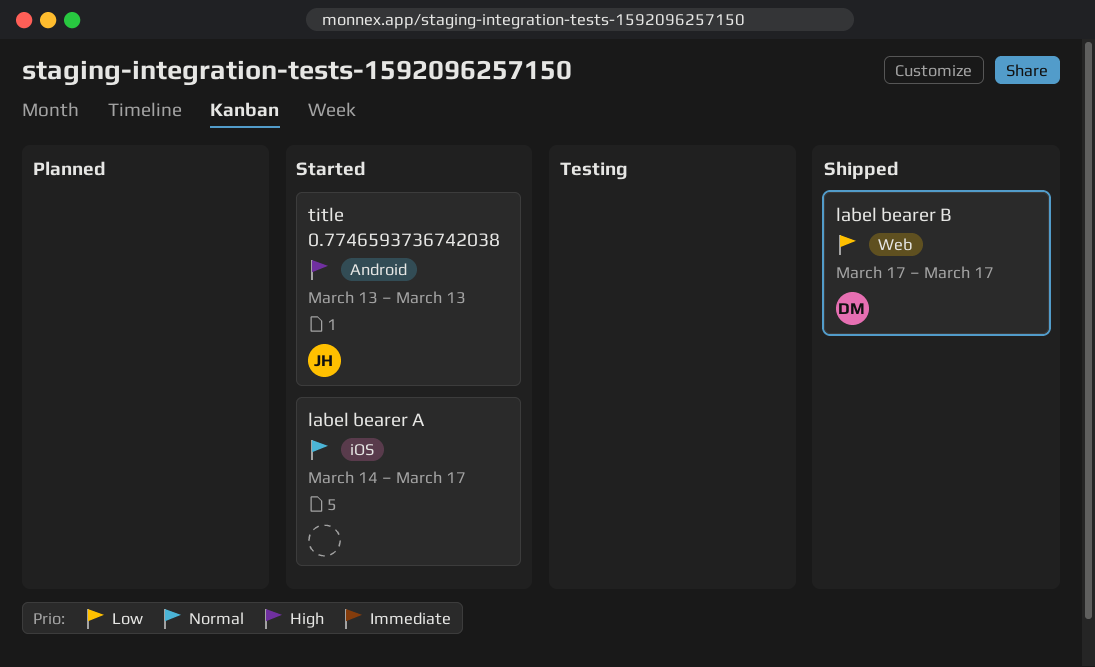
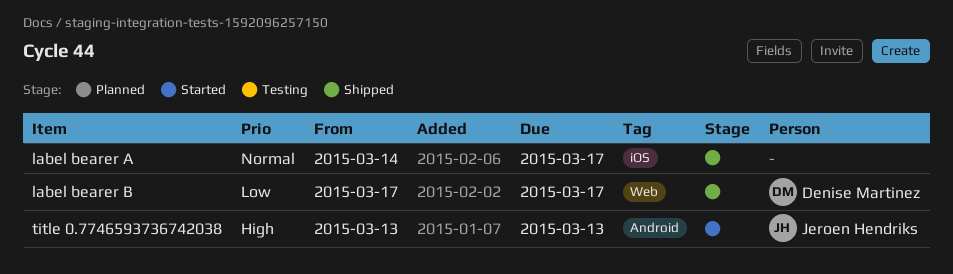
label bearer A, status: Started -> Shipped

